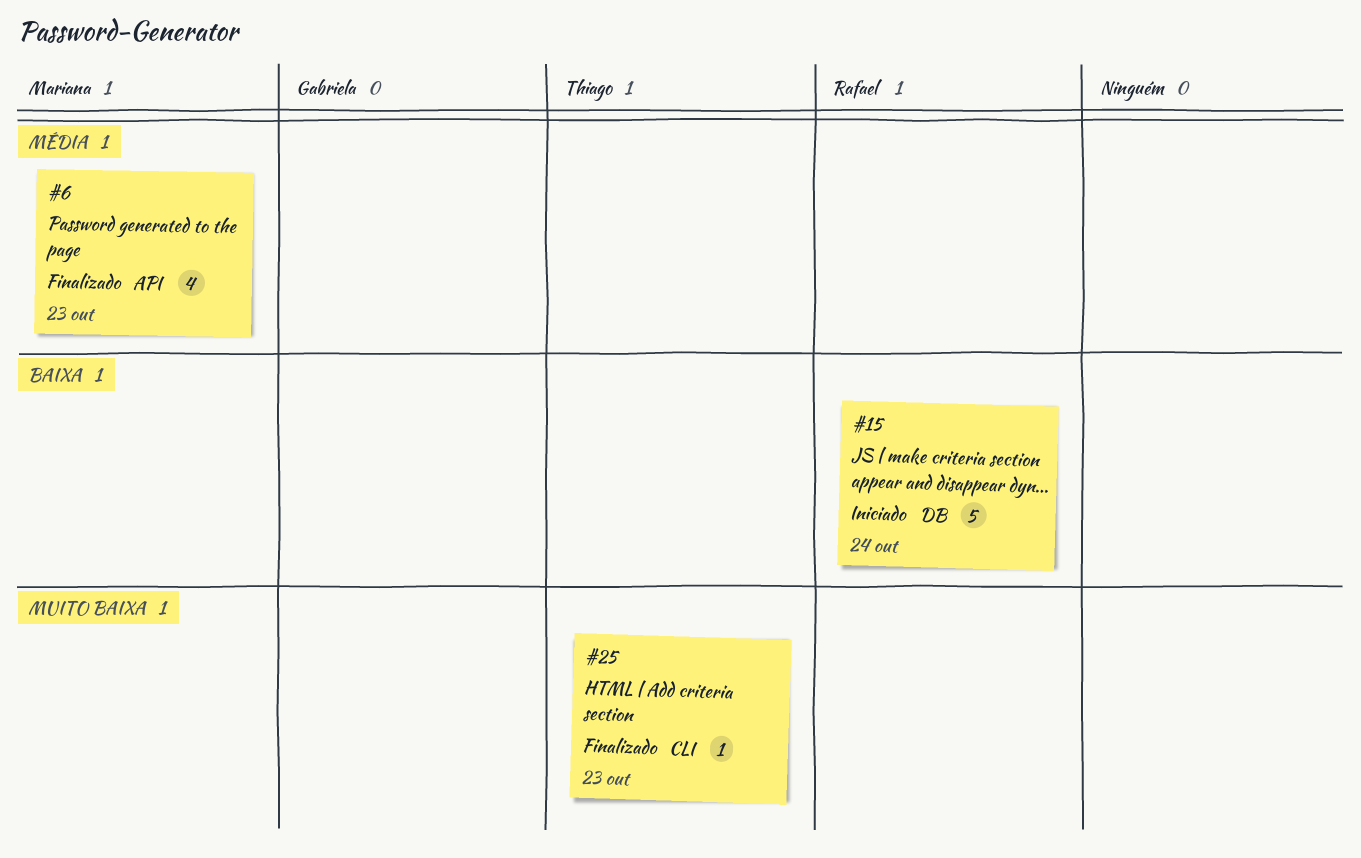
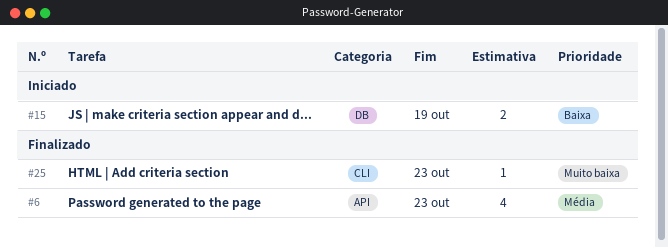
#15, estimate: 5 -> 2
#15, due: Oct 24 -> Oct 19

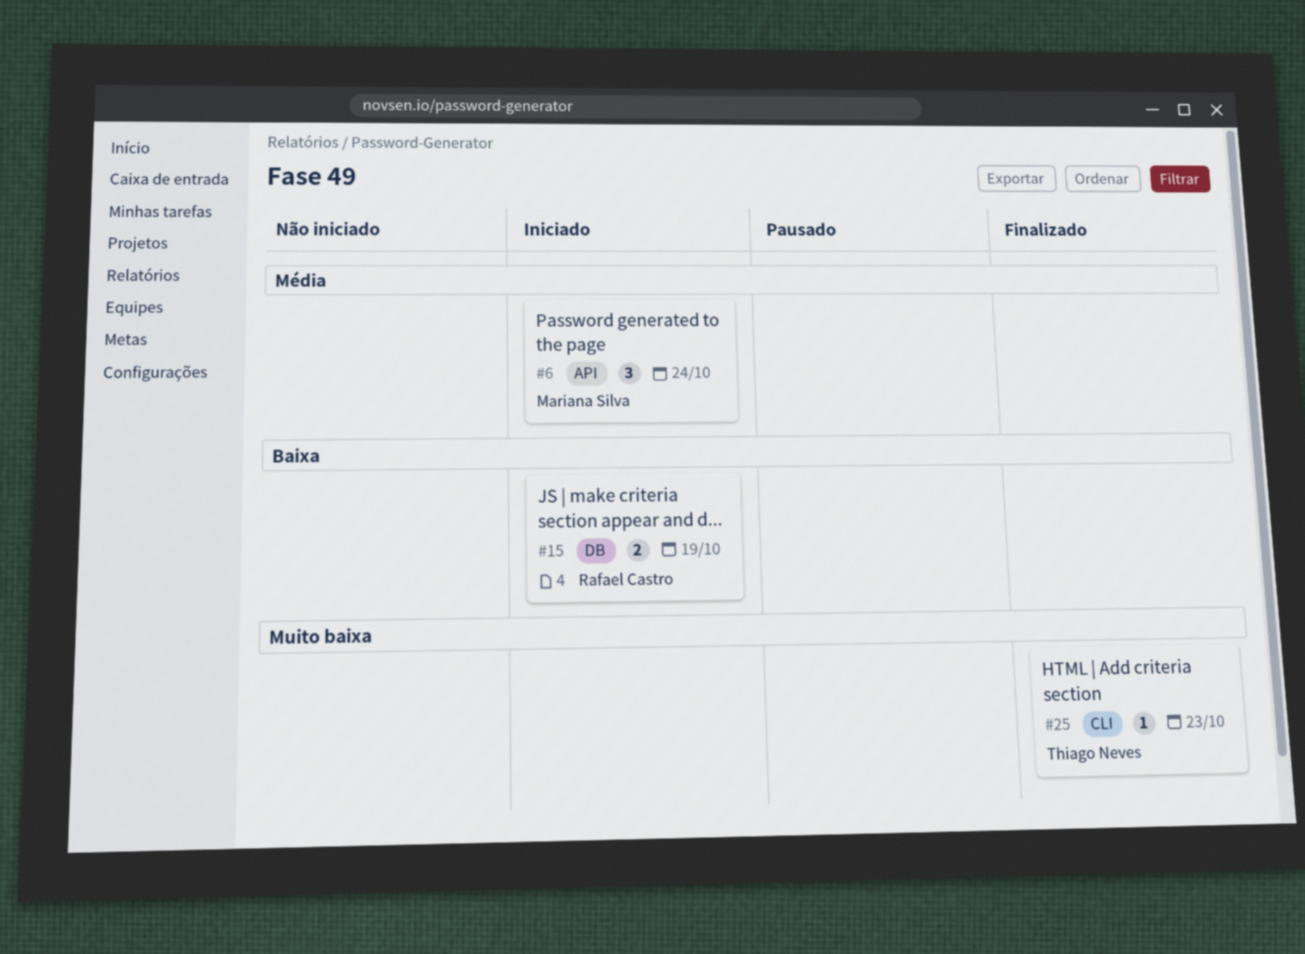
#6, status: Finalizado -> Iniciado
#6, estimate: 4 -> 3
#6, due: Oct 23 -> Oct 24

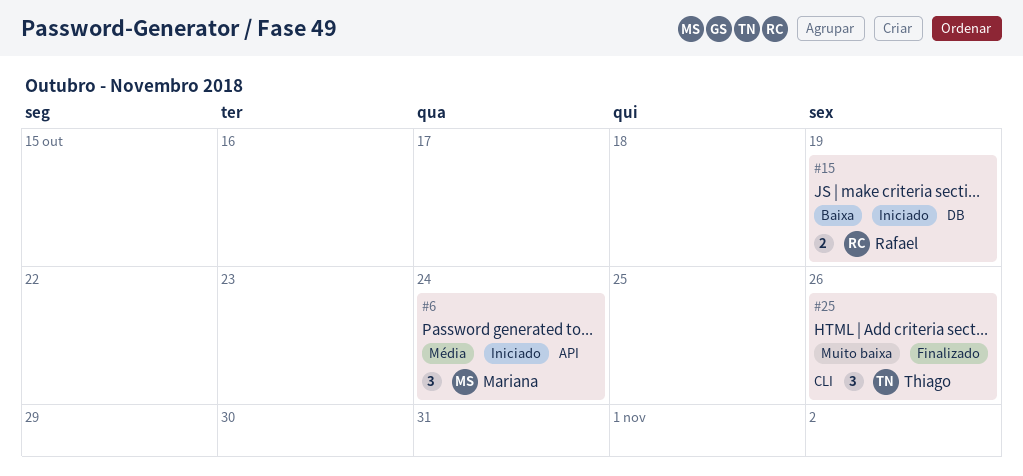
#25, estimate: 1 -> 3
#25, due: Oct 23 -> Oct 26

